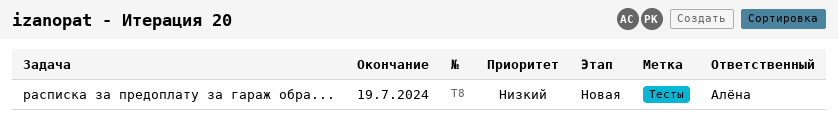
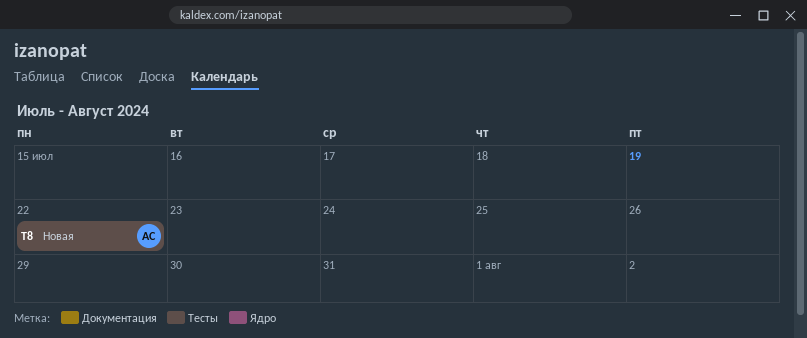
T8, due: Jul 19 -> Jul 22

